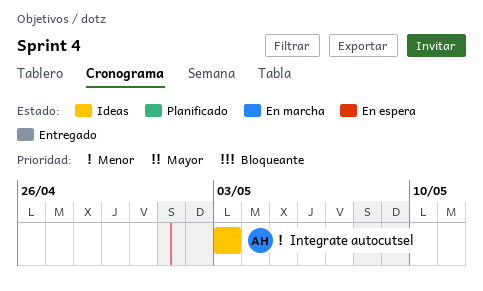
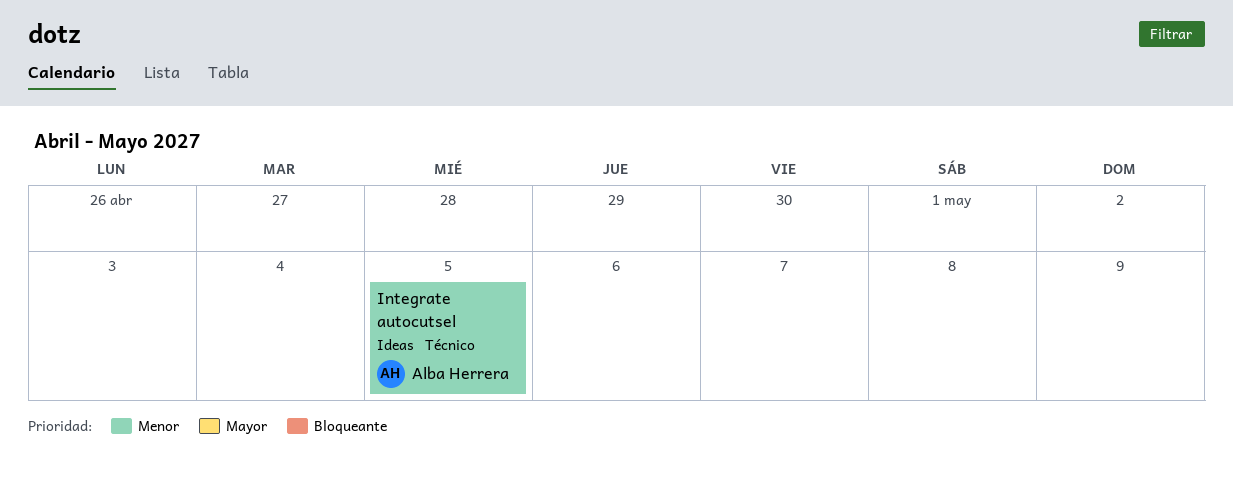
Integrate autocutsel, due: May 3 -> May 5

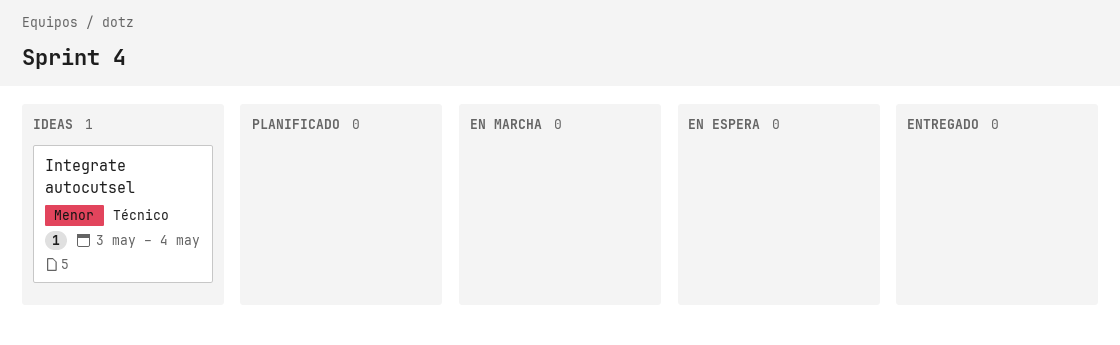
Integrate autocutsel, due: May 5 -> May 4

